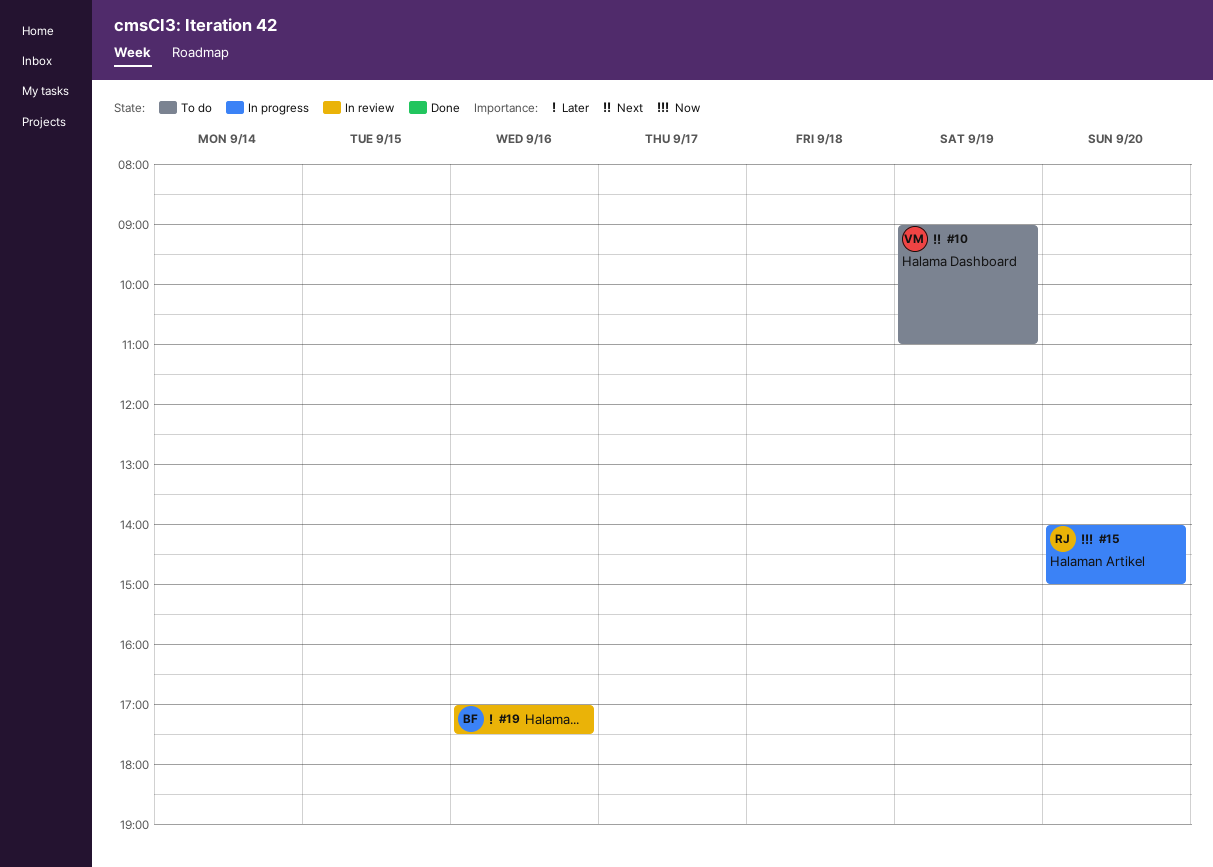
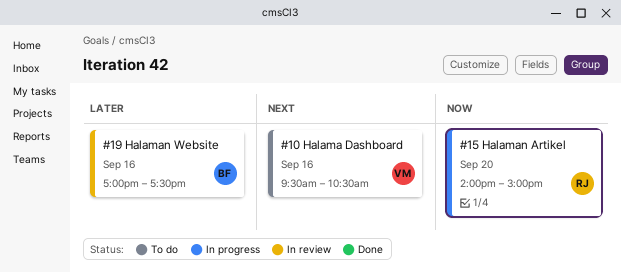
#10, day: Sep 19 -> Sep 16
#10, begins: 09:00 -> 09:30
#10, ends: 11:00 -> 10:30

